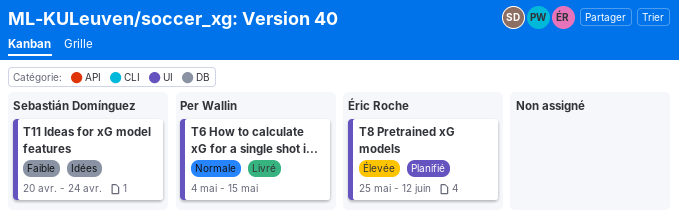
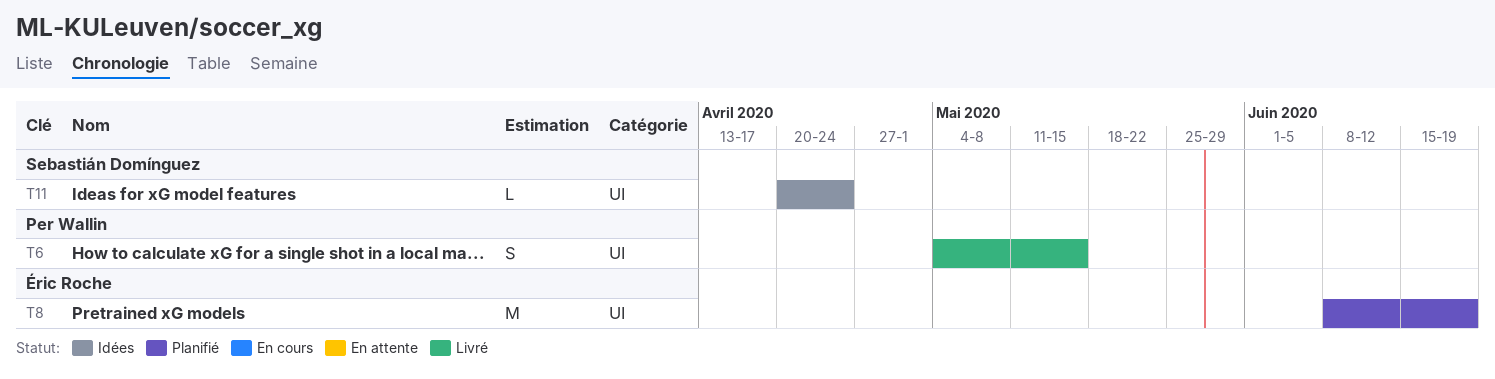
T8, start: May 25 -> Jun 8
T8, due: Jun 12 -> Jun 19

